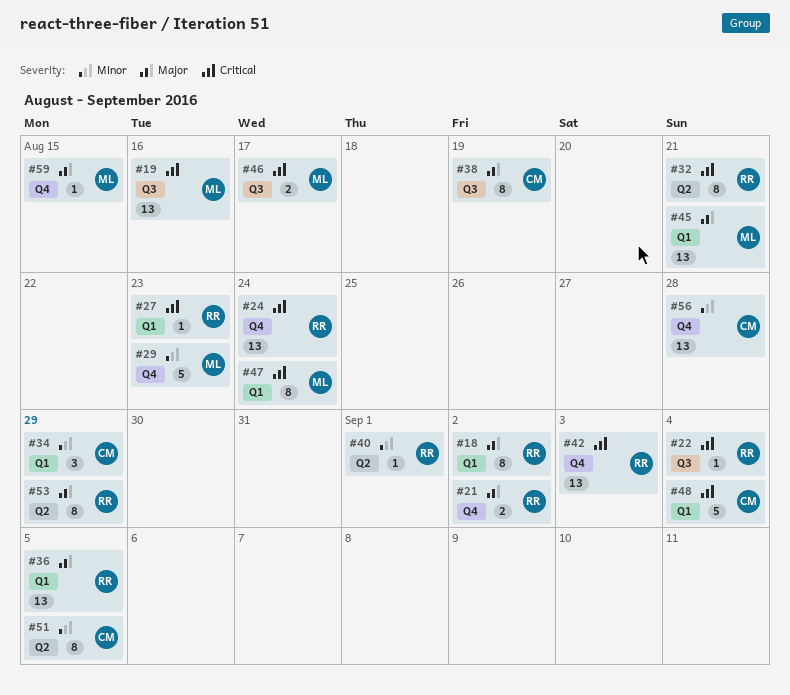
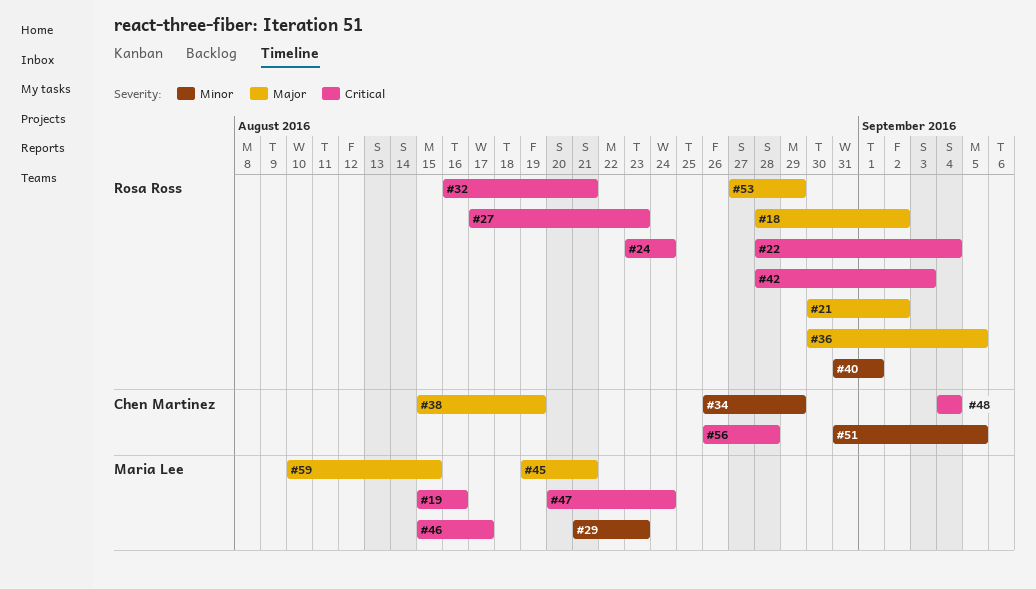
#56, priority: Minor -> Critical

